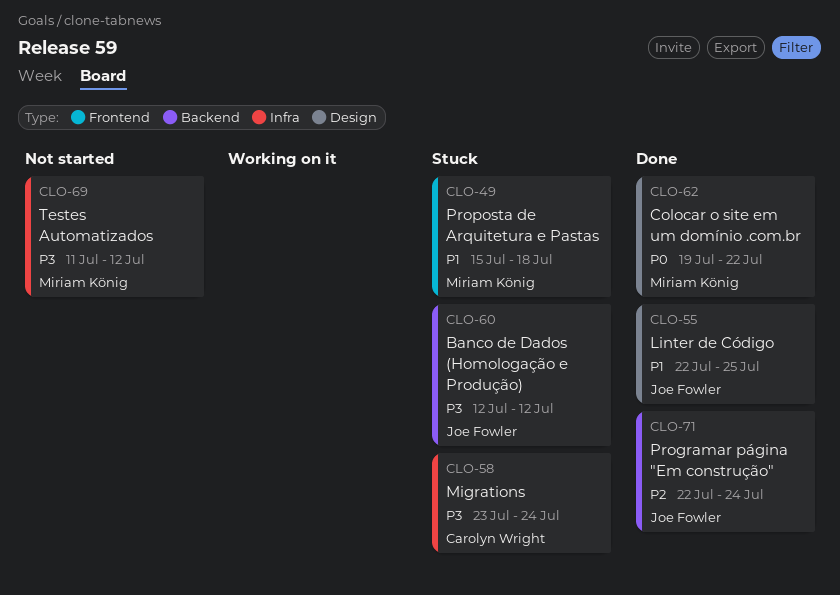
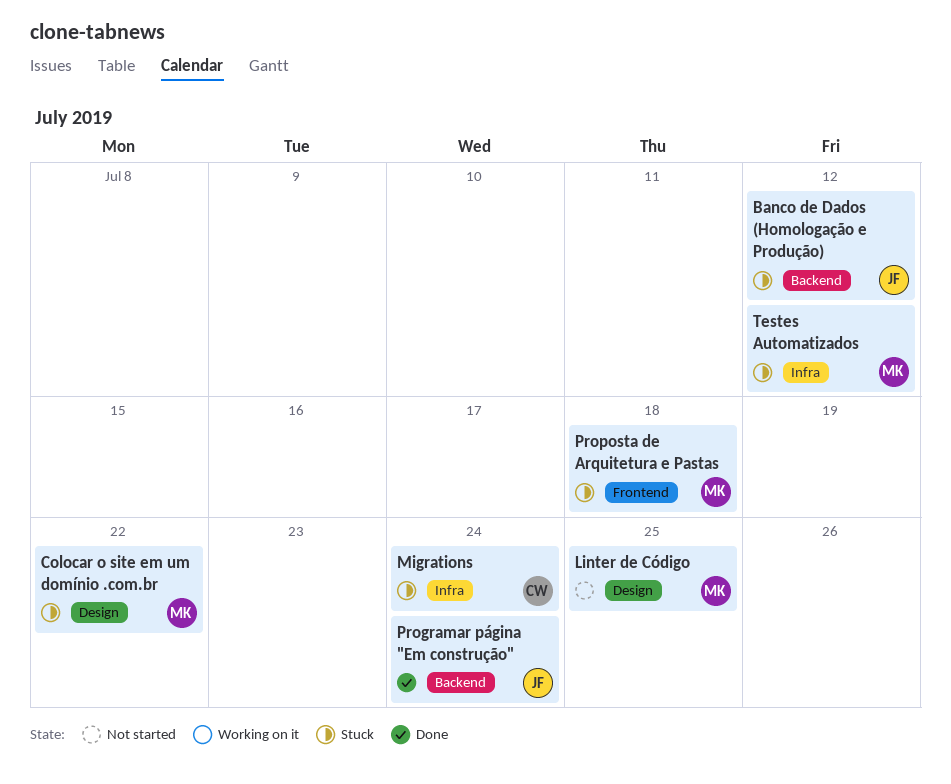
Colocar o site em um domínio .com.br, status: Done -> Stuck
Linter de Código, status: Done -> Not started
Linter de Código, owner: Joe Fowler -> Miriam König
Testes Automatizados, status: Not started -> Stuck

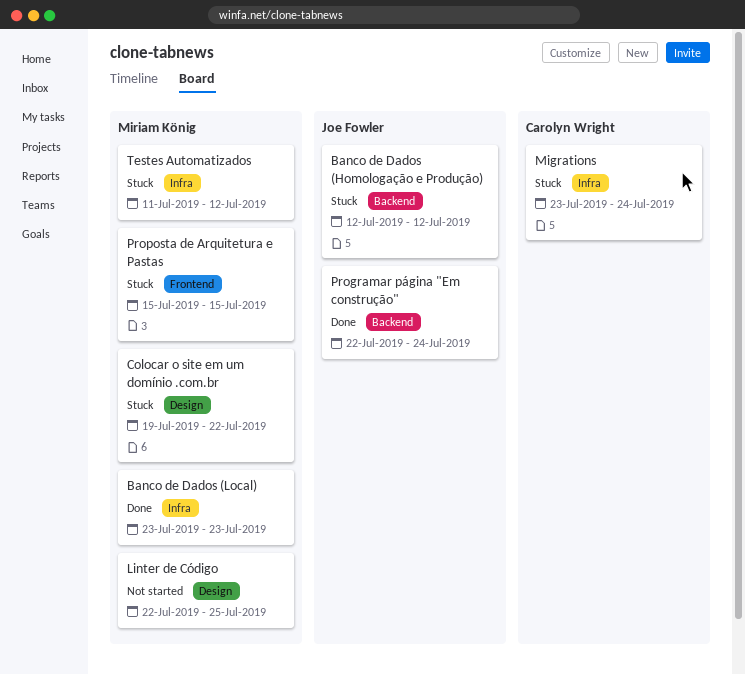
Banco de Dados (Local): none -> present
Proposta de Arquitetura e Pastas, due: Jul 18 -> Jul 15

